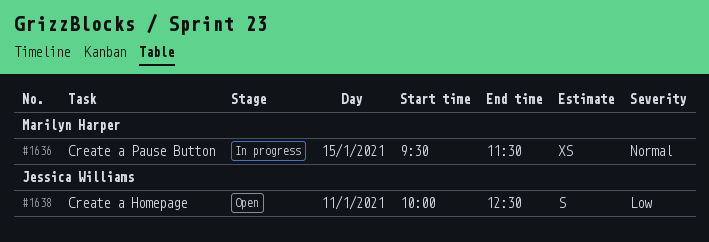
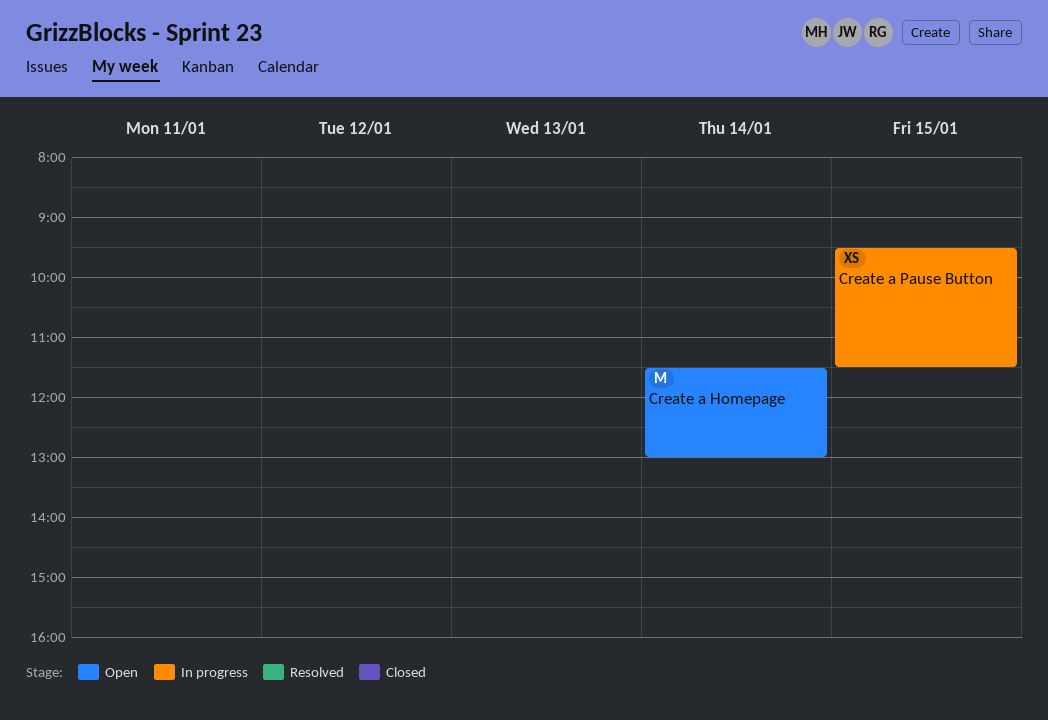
Create a Homepage, estimate: S -> M
Create a Homepage, day: Jan 11 -> Jan 14
Create a Homepage, begins: 10:00 -> 11:30
Create a Homepage, ends: 12:30 -> 13:00

